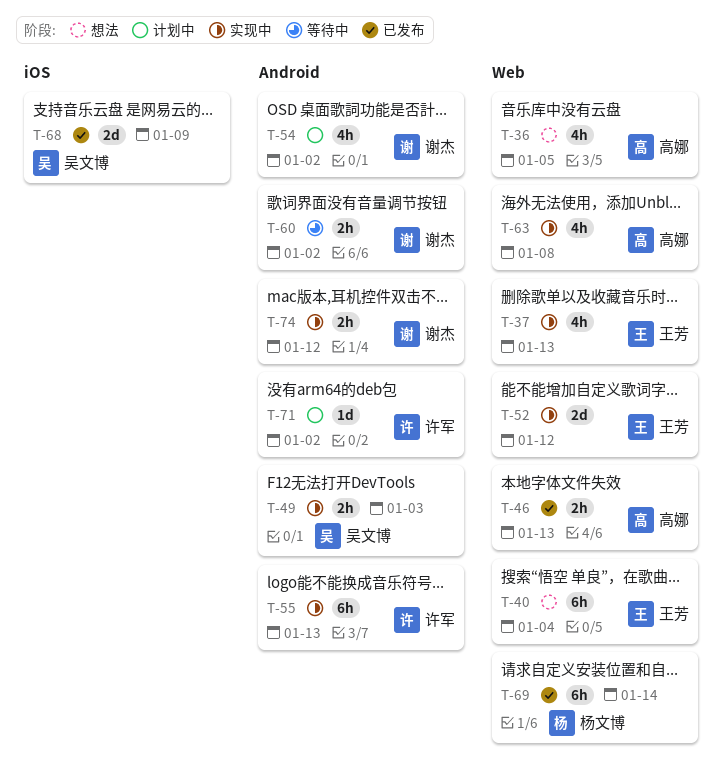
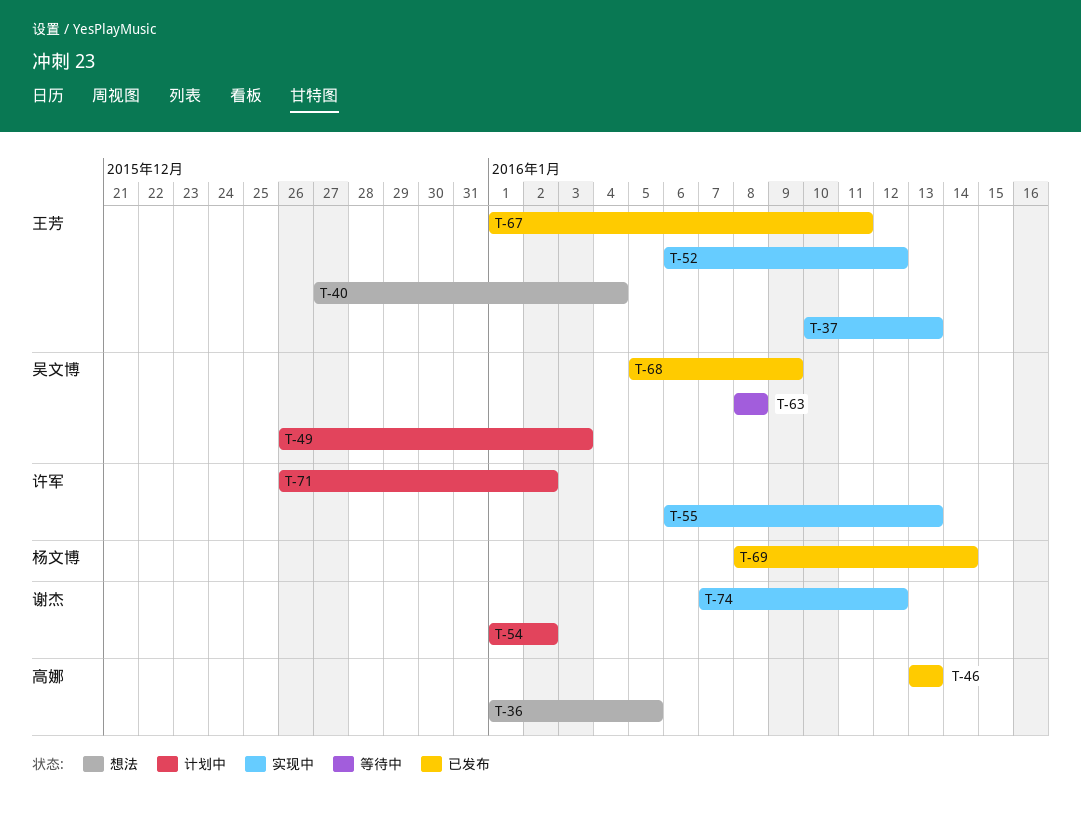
T-49, status: 实现中 -> 计划中
T-60: present -> none
T-63, status: 实现中 -> 等待中
T-63, owner: 高娜 -> 吴文博
T-67: none -> present

